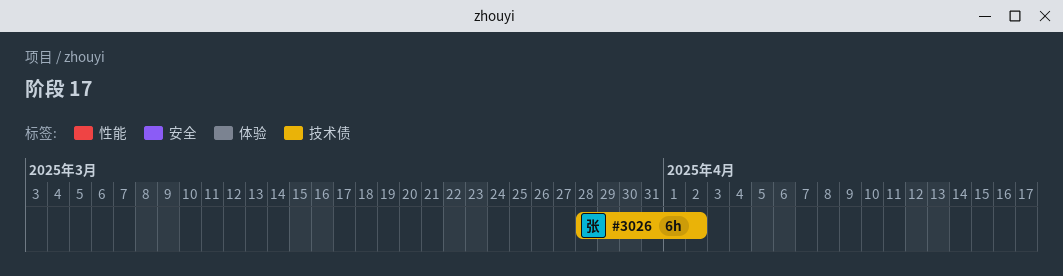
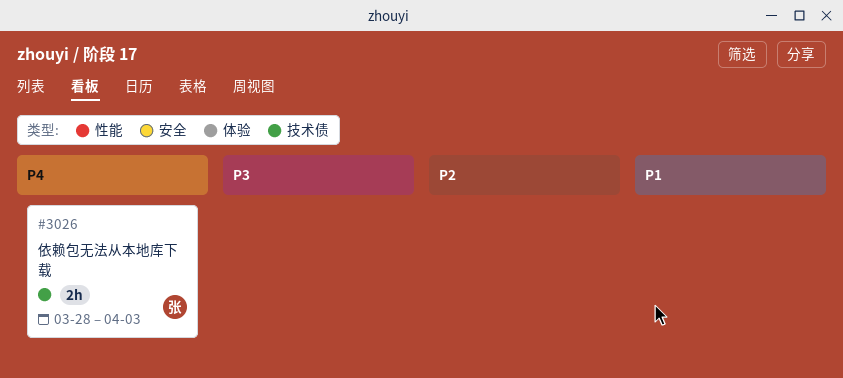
#3026, estimate: 6h -> 2h
#3026, due: Apr 2 -> Apr 3

